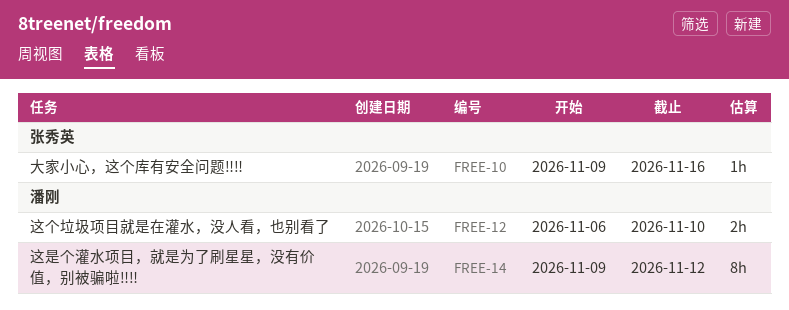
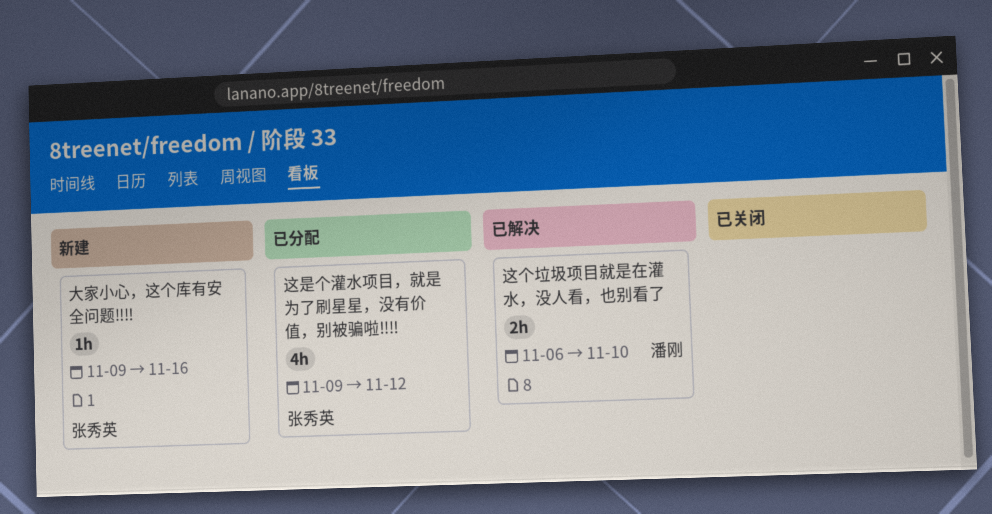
这是个灌水项目，就是为了刷星星，没有价值，别被骗啦‼‼, owner: 潘刚 -> 张秀英
这是个灌水项目，就是为了刷星星，没有价值，别被骗啦‼‼, estimate: 8h -> 4h

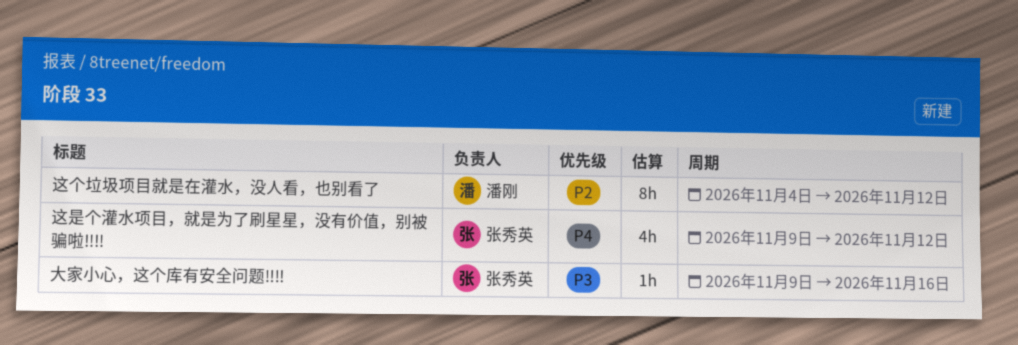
这个垃圾项目就是在灌水，没人看，也别看了, estimate: 2h -> 8h
这个垃圾项目就是在灌水，没人看，也别看了, start: Nov 6 -> Nov 4
这个垃圾项目就是在灌水，没人看，也别看了, due: Nov 10 -> Nov 12

